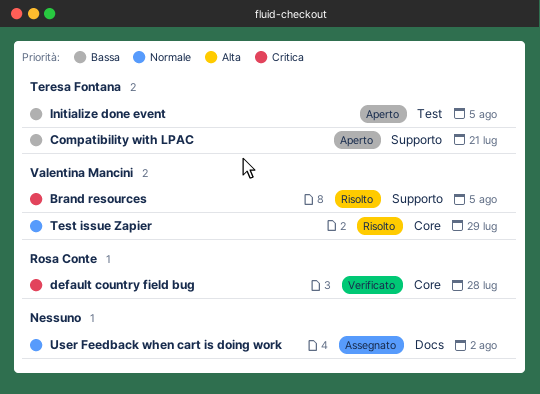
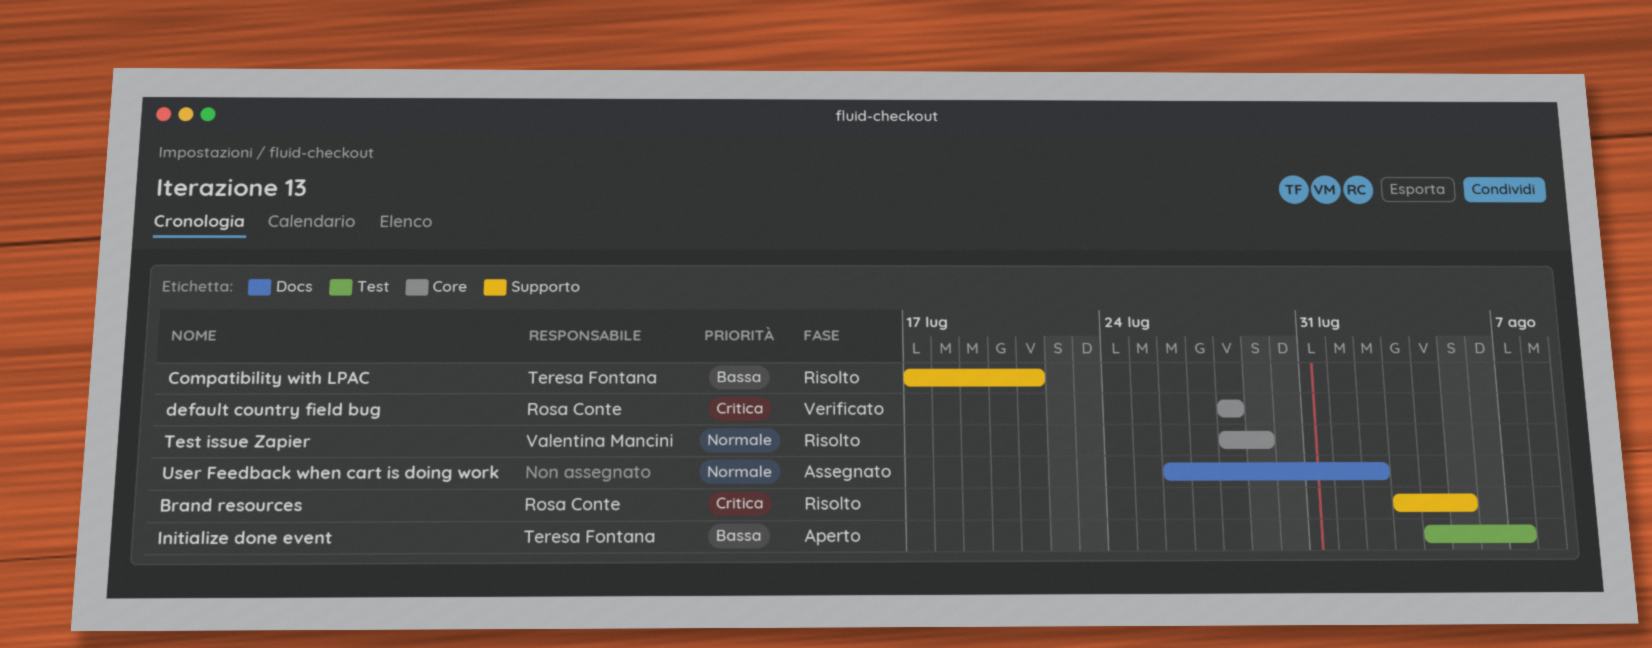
Brand resources, owner: Valentina Mancini -> Rosa Conte
Compatibility with LPAC, status: Aperto -> Risolto
Initialize done event, due: Aug 5 -> Aug 7

